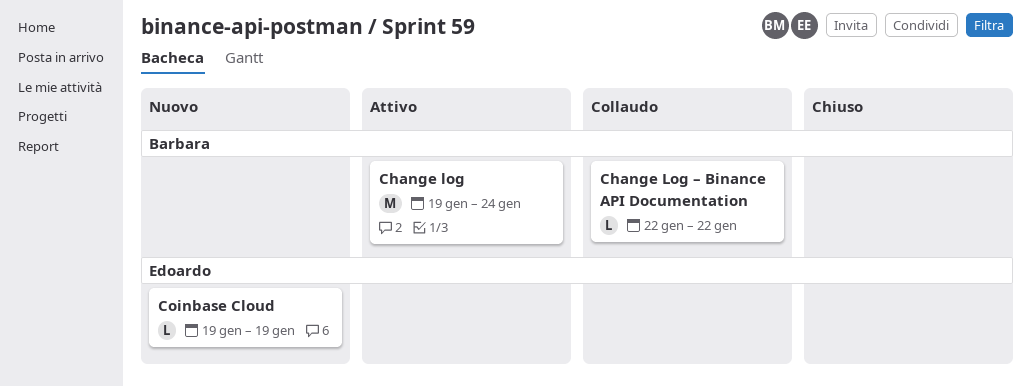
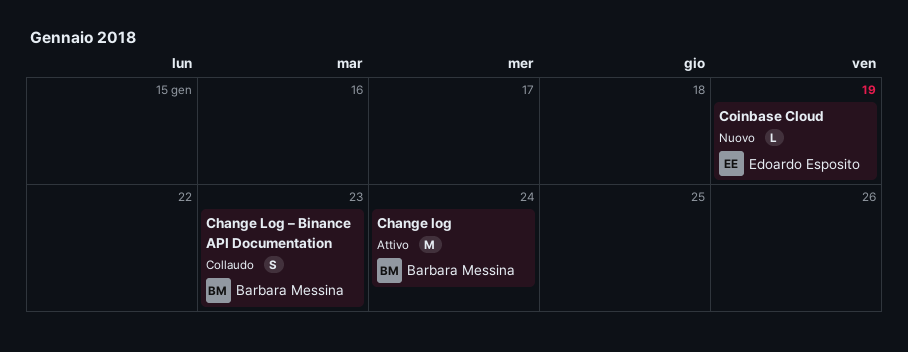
Change Log – Binance API Documentation, estimate: L -> S
Change Log – Binance API Documentation, due: Jan 22 -> Jan 23

